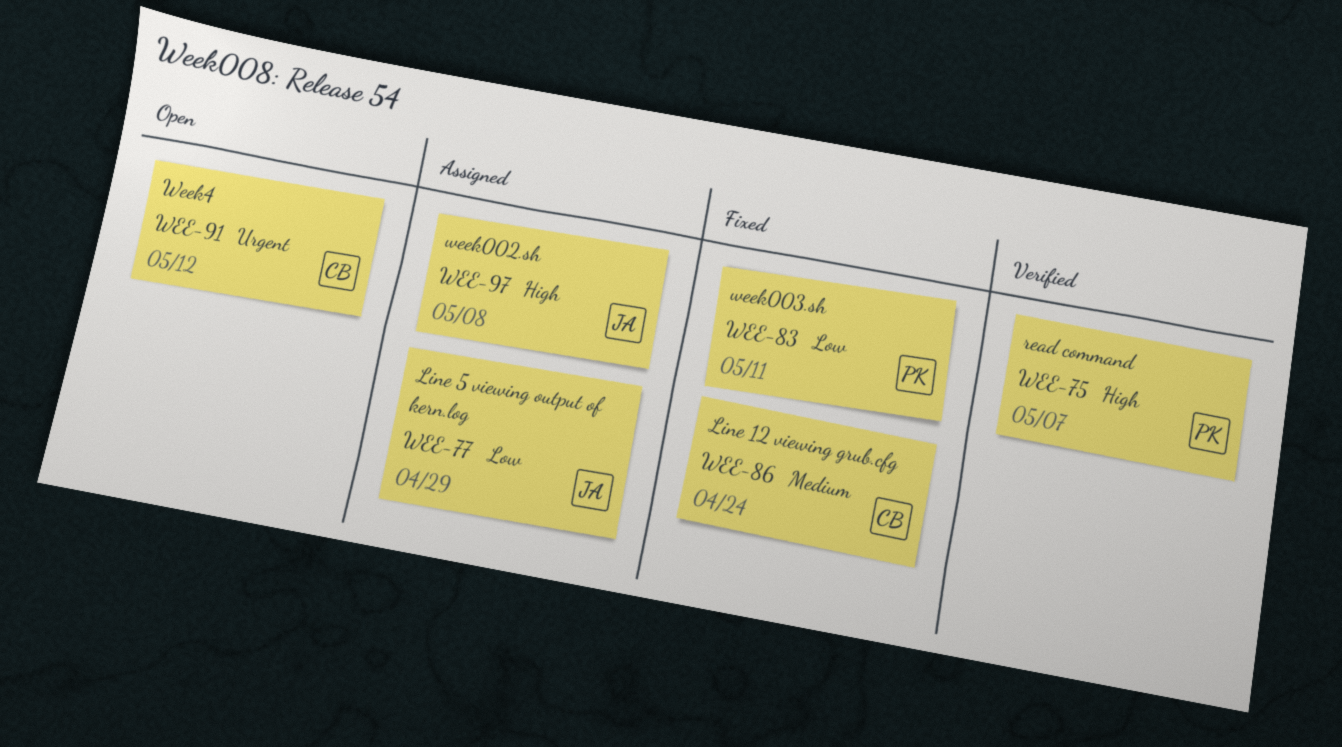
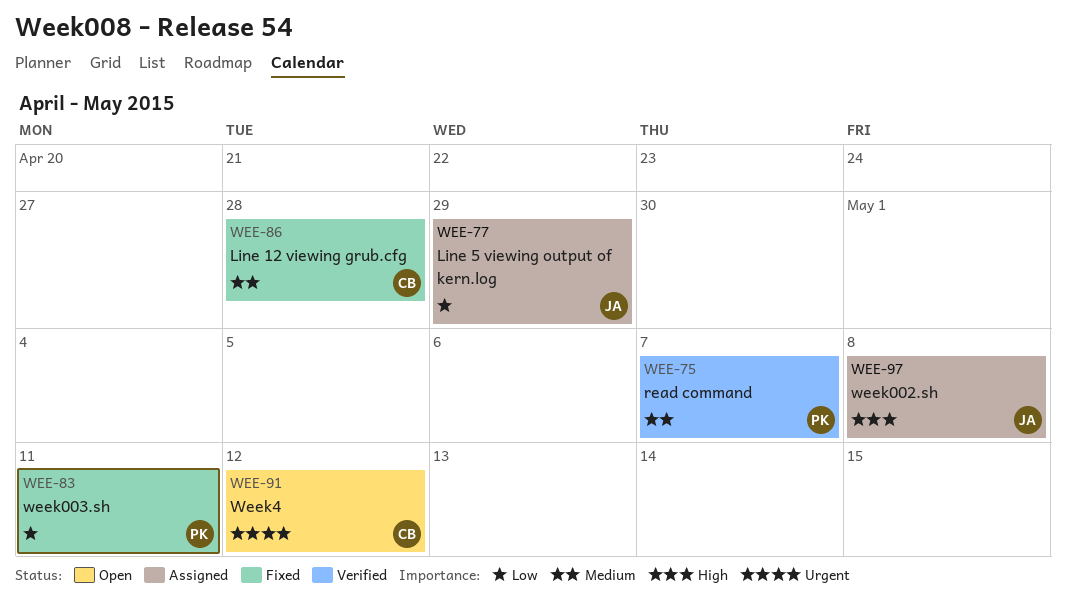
WEE-75, priority: High -> Medium
WEE-86, due: Apr 24 -> Apr 28

